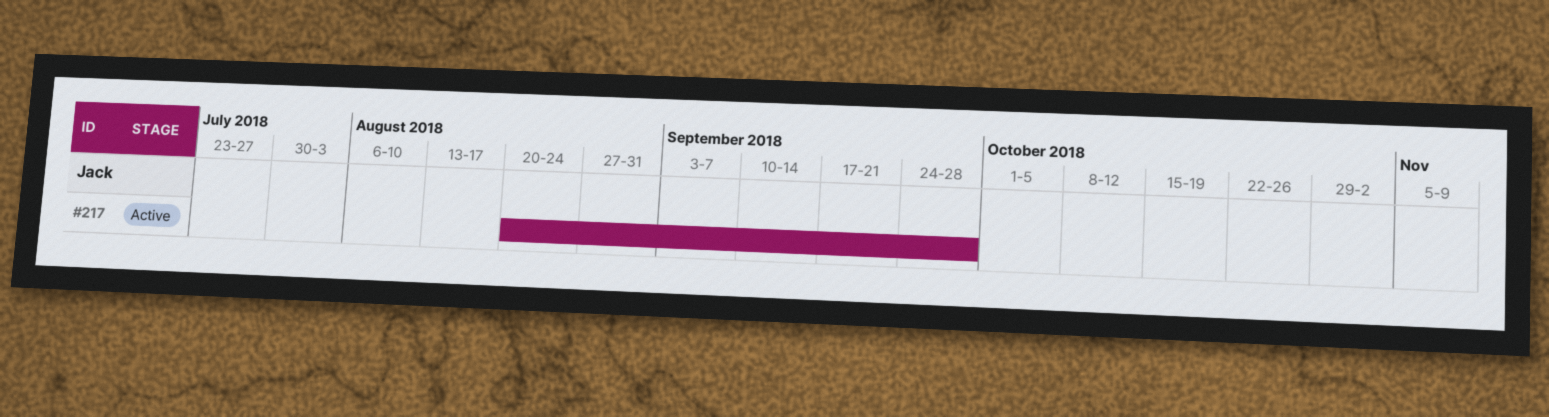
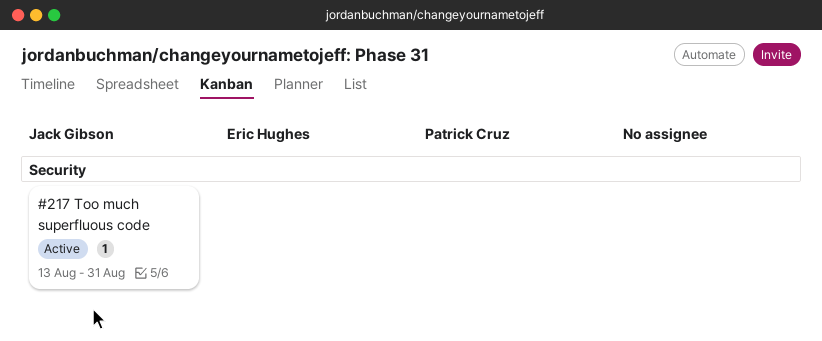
#217, start: Aug 20 -> Aug 13
#217, due: Sep 28 -> Aug 31

